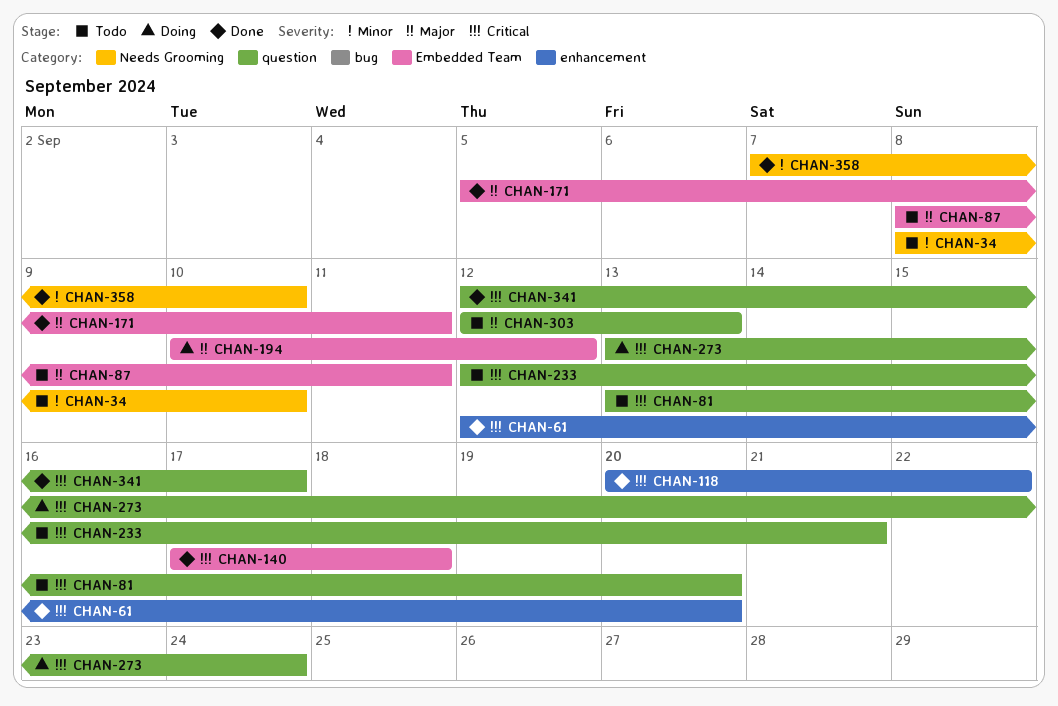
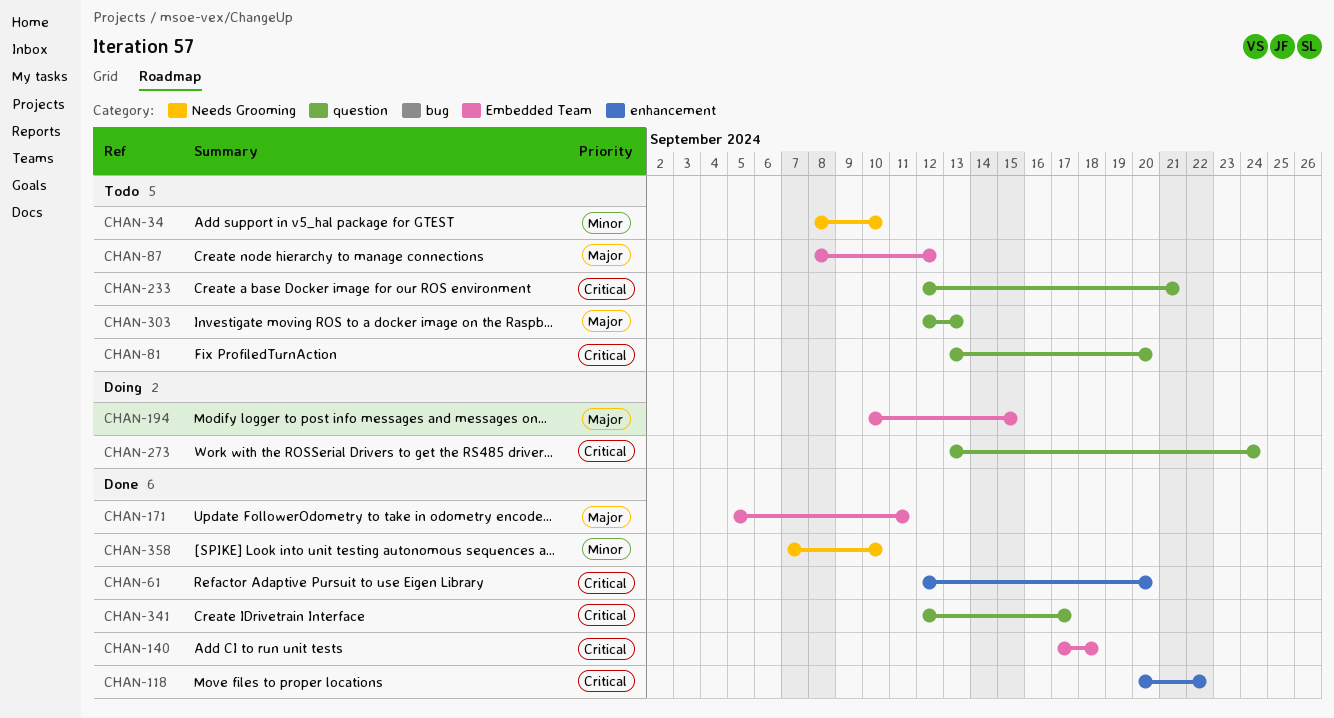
CHAN-87, due: Sep 11 -> Sep 12
CHAN-194, due: Sep 12 -> Sep 15

